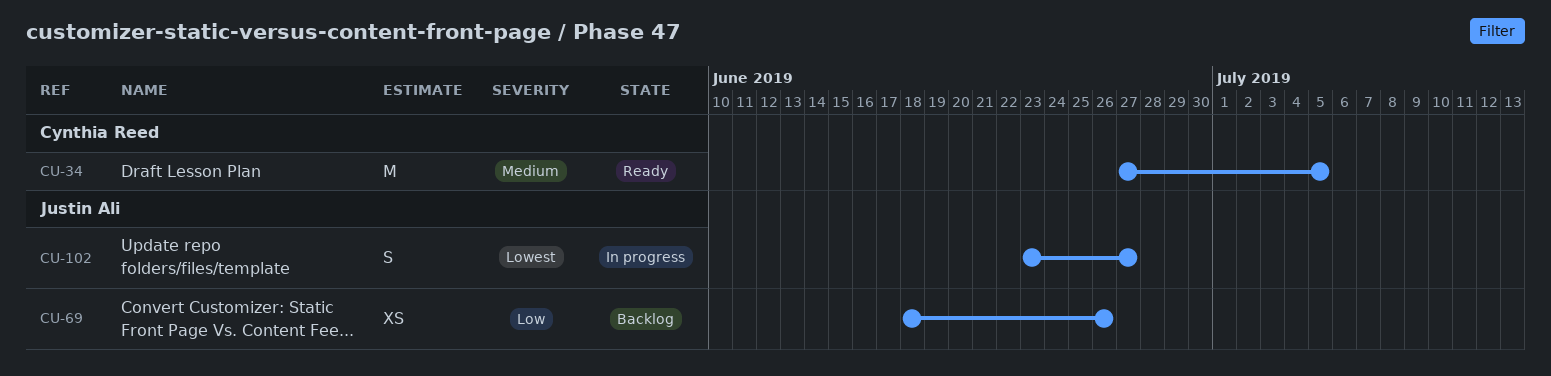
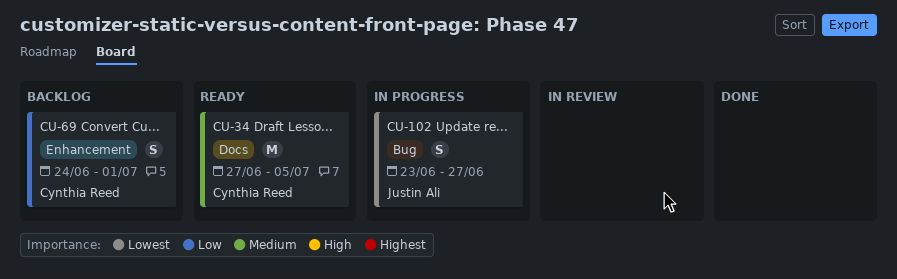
CU-69, owner: Justin Ali -> Cynthia Reed
CU-69, estimate: XS -> S
CU-69, start: Jun 18 -> Jun 24
CU-69, due: Jun 26 -> Jul 1

